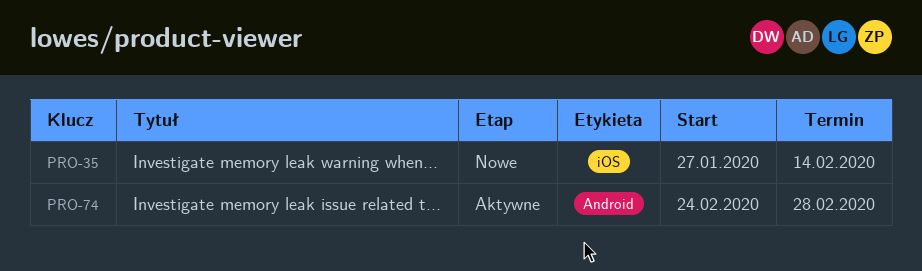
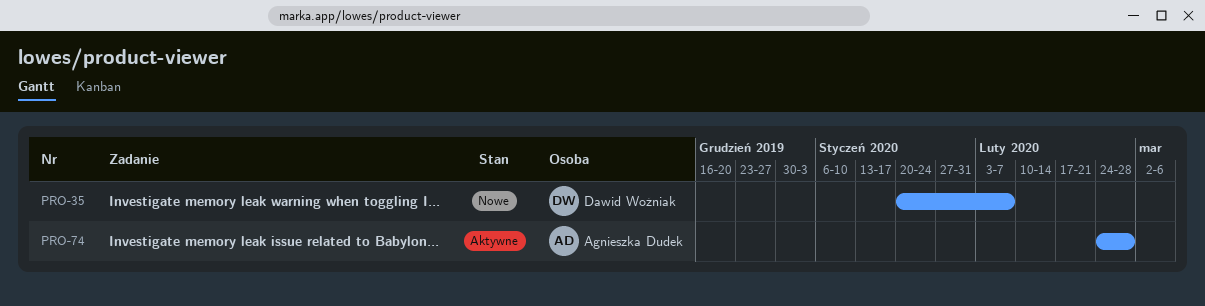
PRO-35, start: Jan 27 -> Jan 20
PRO-35, due: Feb 14 -> Feb 7

